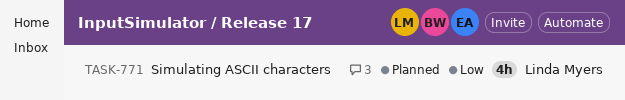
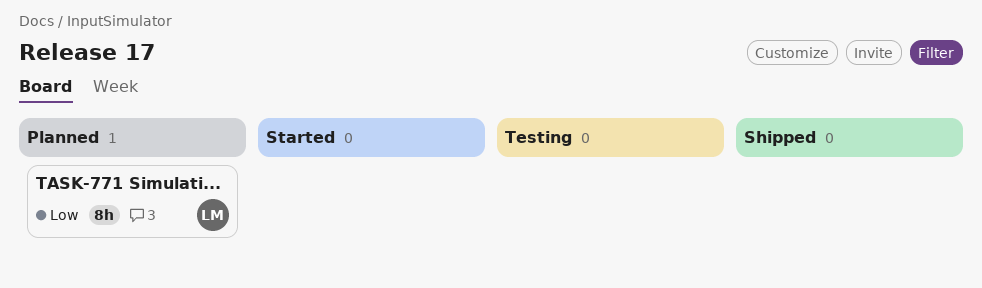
TASK-771, estimate: 4h -> 8h

